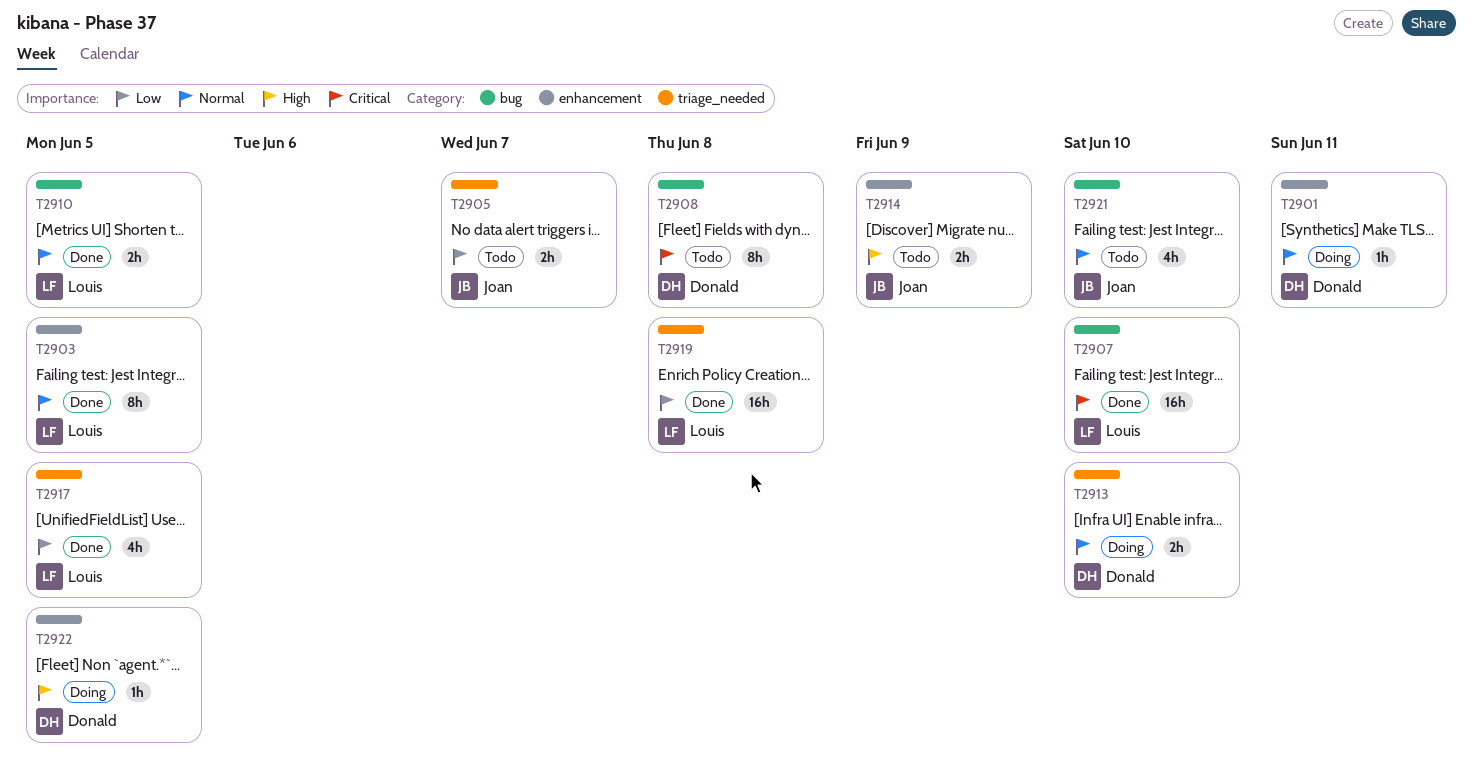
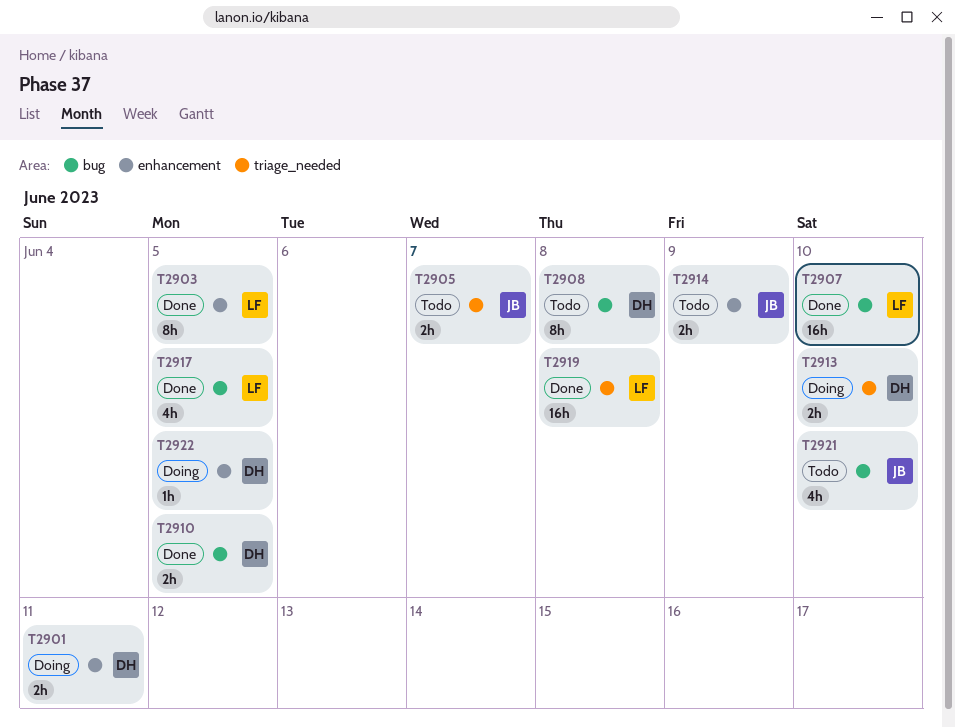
T2901, estimate: 1h -> 2h
T2910, owner: Louis -> Donald
T2917, label: triage_needed -> bug

